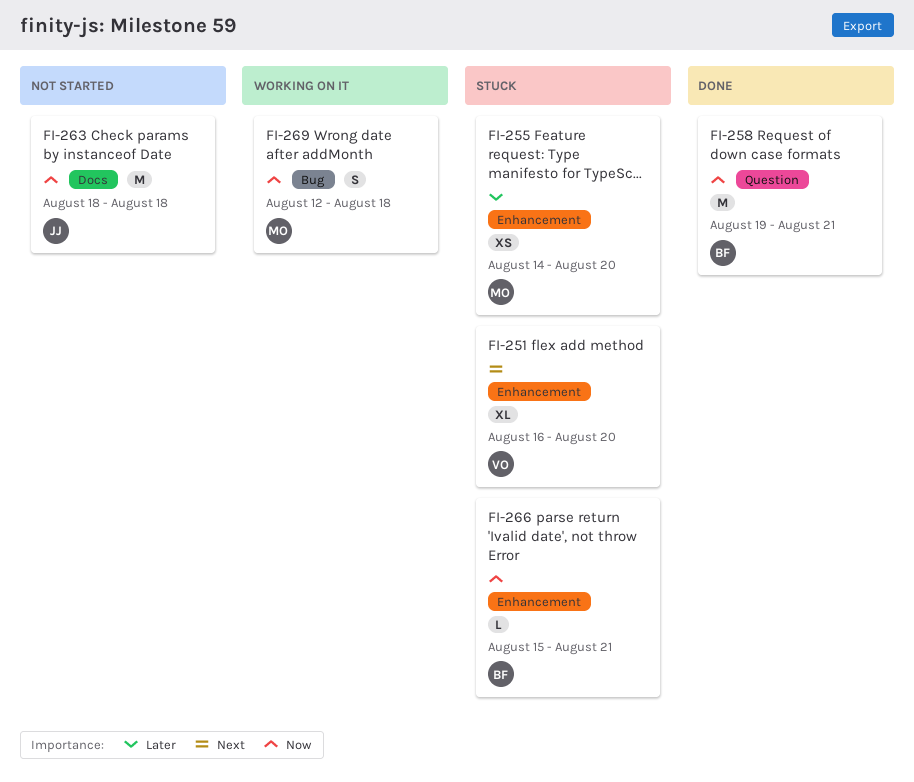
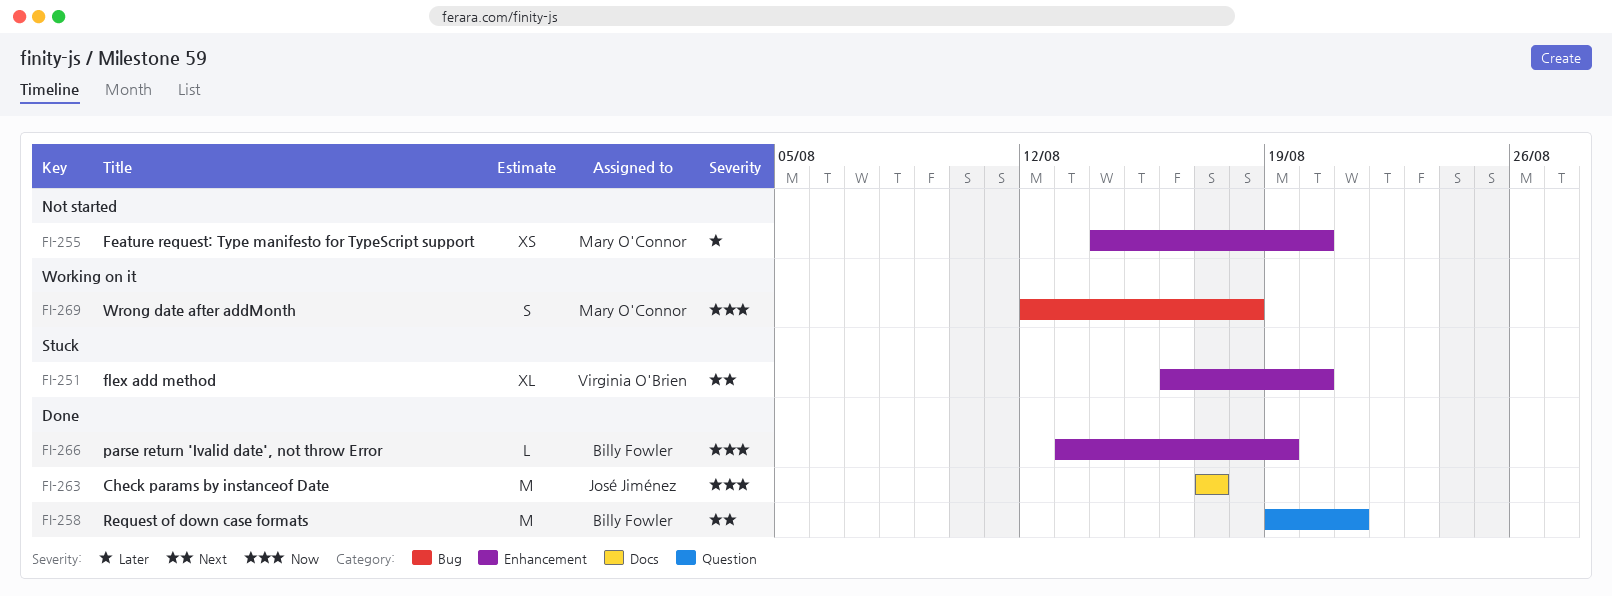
FI-255, status: Stuck -> Not started
FI-258, priority: Now -> Next
FI-263, status: Not started -> Done
FI-263, start: Aug 18 -> Aug 17
FI-263, due: Aug 18 -> Aug 17
FI-266, status: Stuck -> Done
FI-266, start: Aug 15 -> Aug 13
FI-266, due: Aug 21 -> Aug 19

